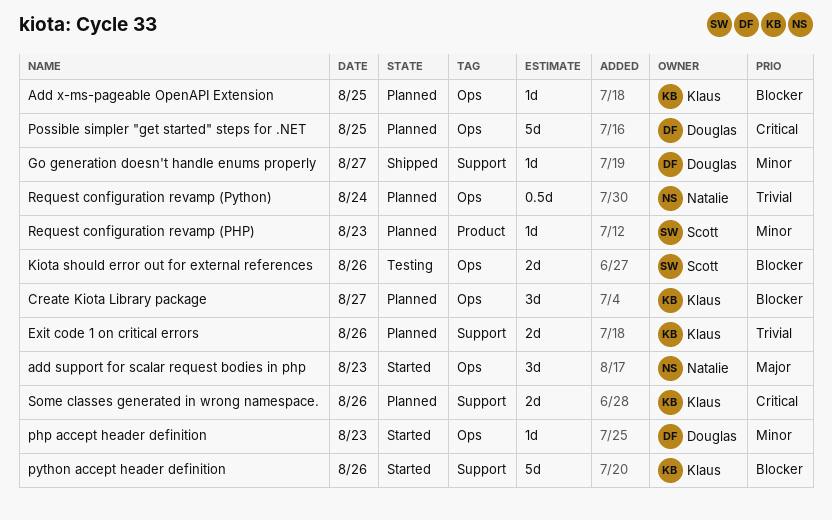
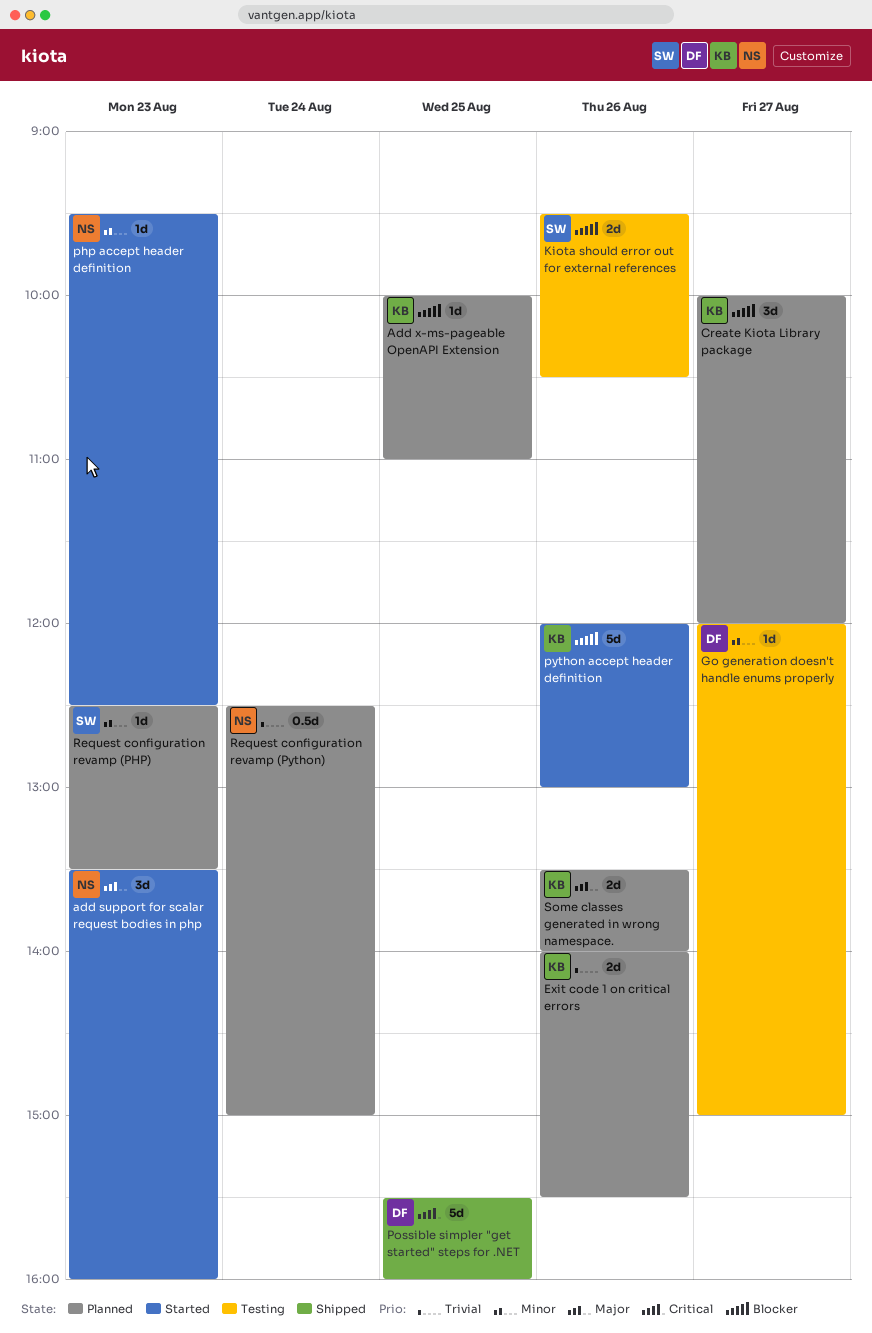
Go generation doesn't handle enums properly, status: Shipped -> Testing
php accept header definition, owner: Douglas -> Natalie
Possible simpler "get started" steps for .NET, status: Planned -> Shipped
Some classes generated in wrong namespace., priority: Critical -> Major

